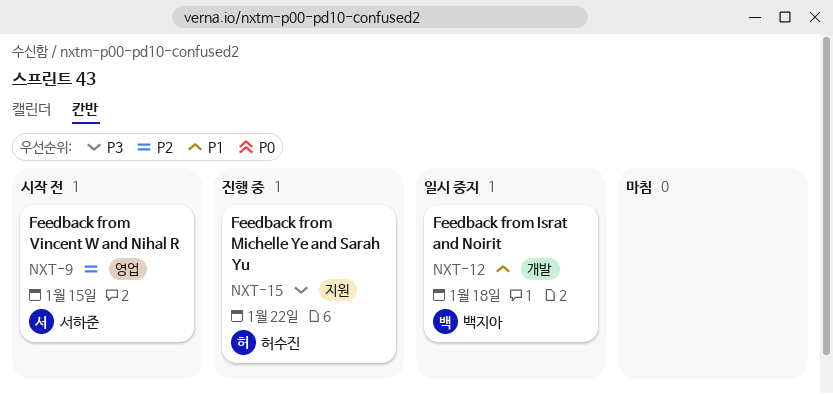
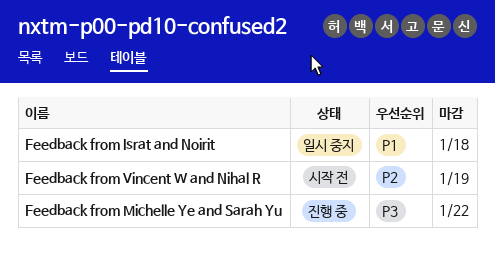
Feedback from Vincent W and Nihal R, due: Jan 15 -> Jan 19

